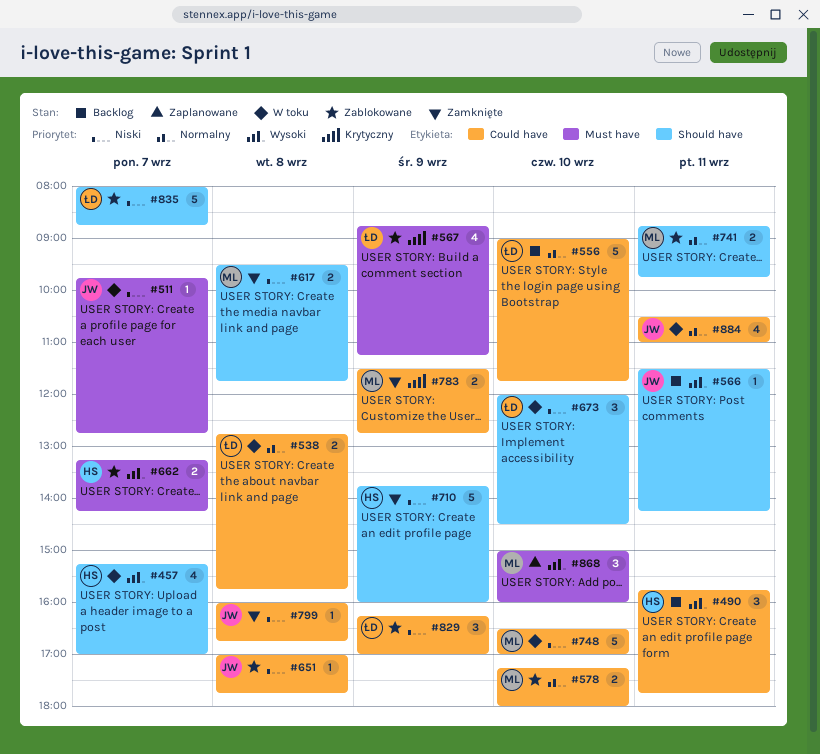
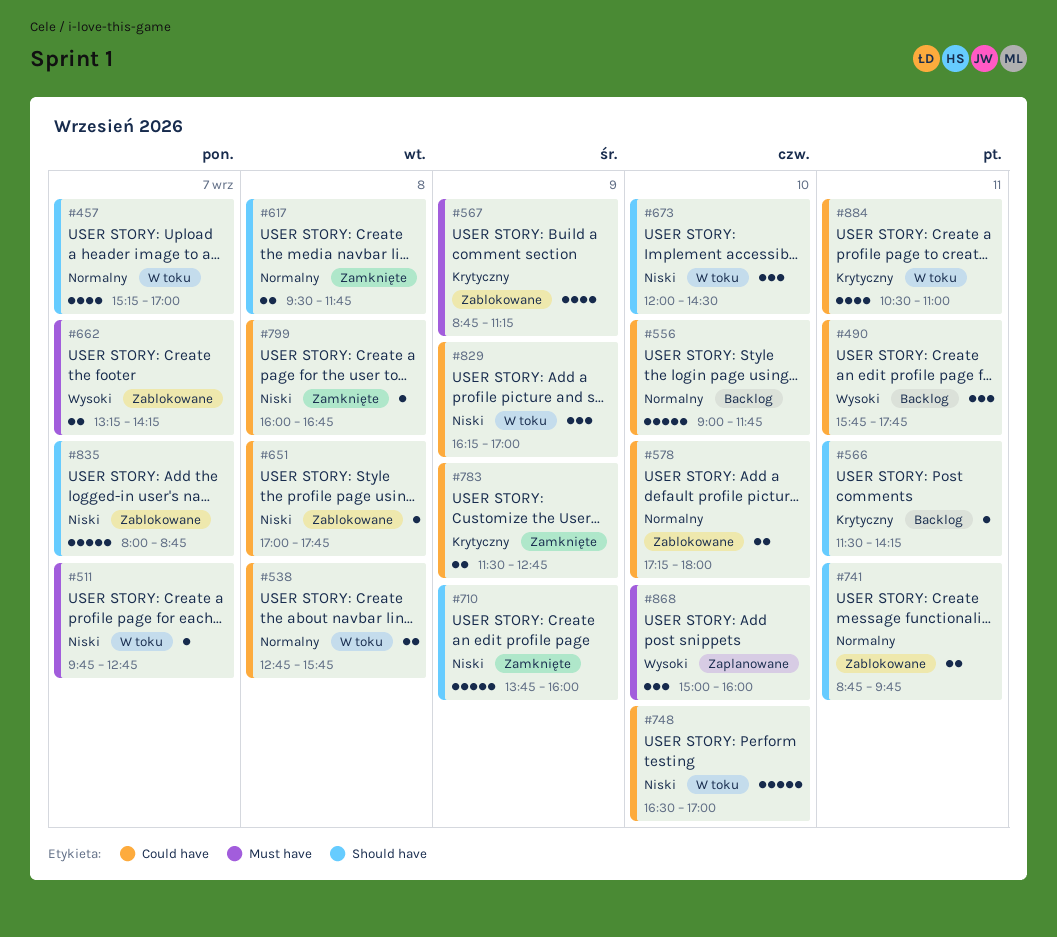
#457, priority: Wysoki -> Normalny
#566, priority: Wysoki -> Krytyczny
#617, priority: Niski -> Normalny
#829, status: Zablokowane -> W toku
#884, priority: Normalny -> Krytyczny

